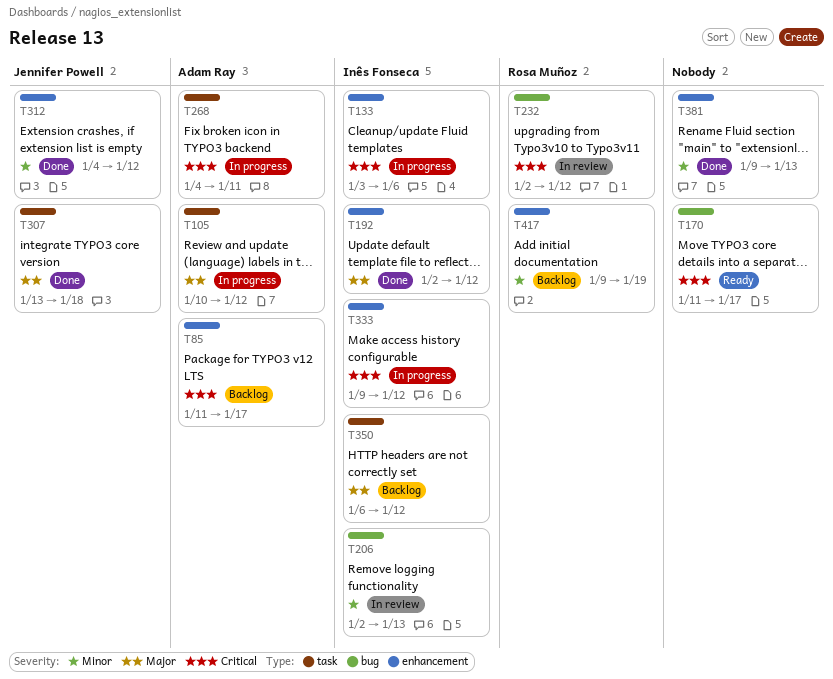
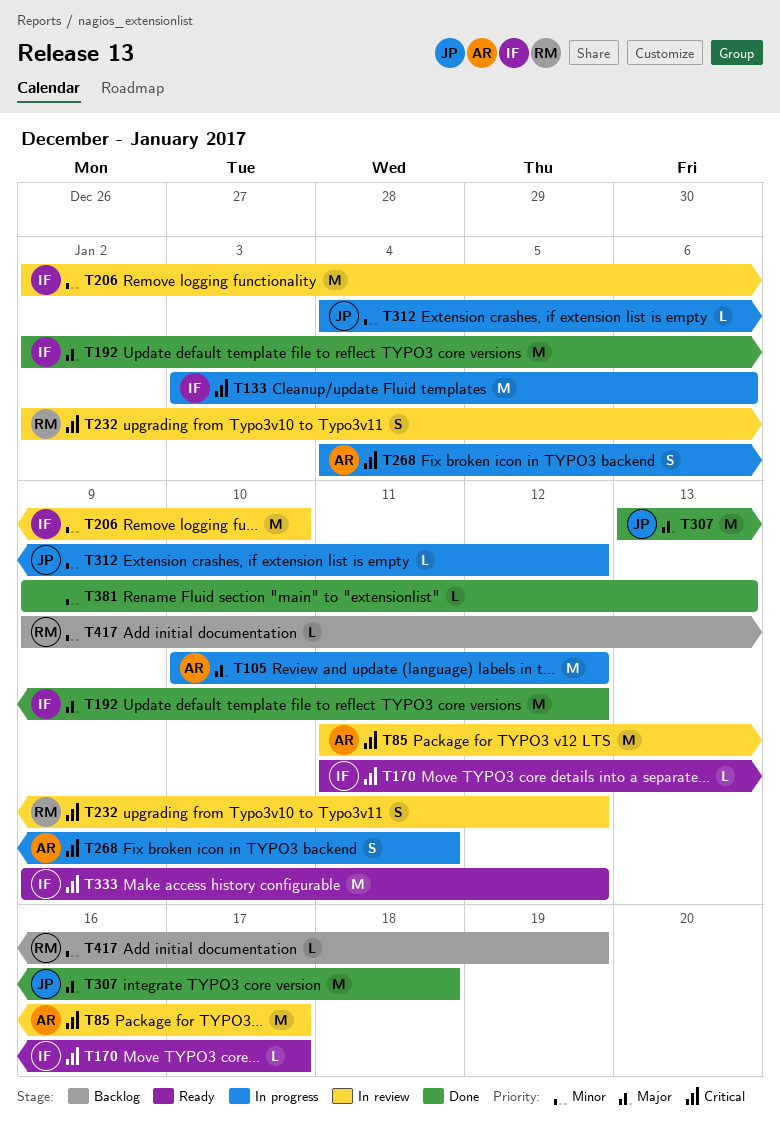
T85, status: Backlog -> In review
T170, owner: none -> Inês Fonseca
T206, due: Jan 13 -> Jan 10
T312, status: Done -> In progress
T333, status: In progress -> Ready
T350: present -> none

